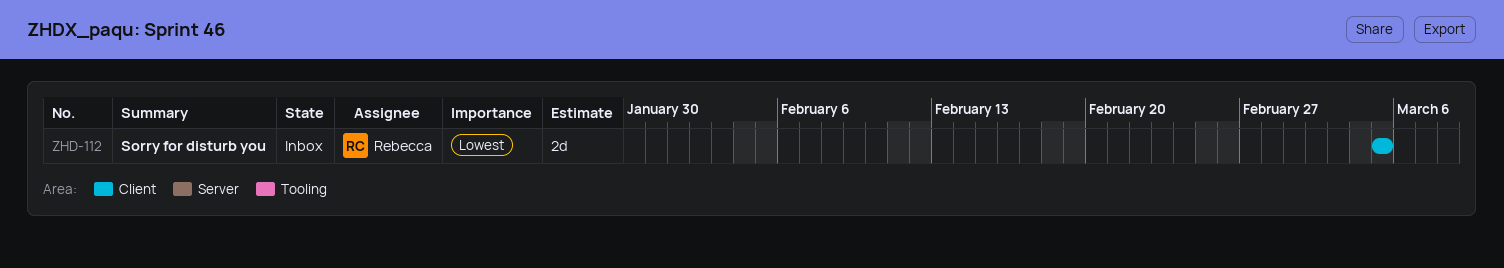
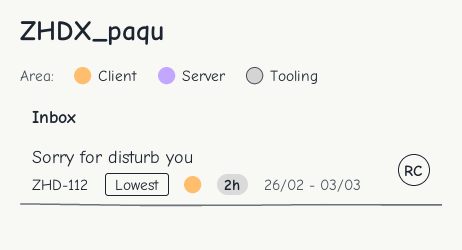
ZHD-112, estimate: 2d -> 2h
ZHD-112, start: Mar 5 -> Feb 26
ZHD-112, due: Mar 5 -> Mar 3

